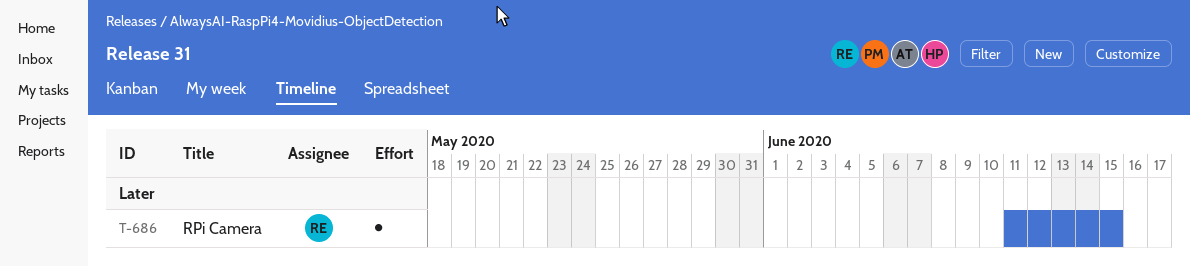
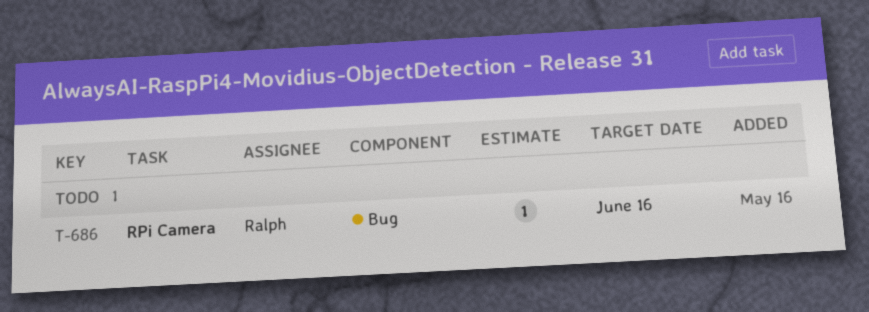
T-686, due: Jun 15 -> Jun 16

